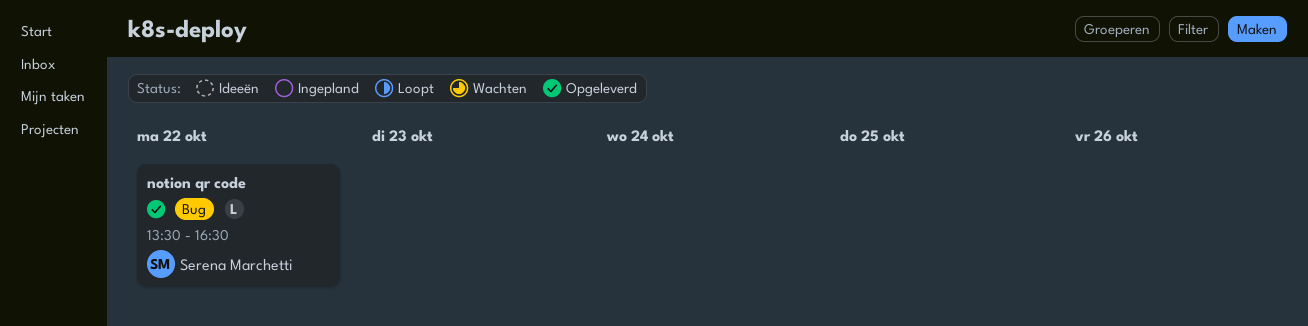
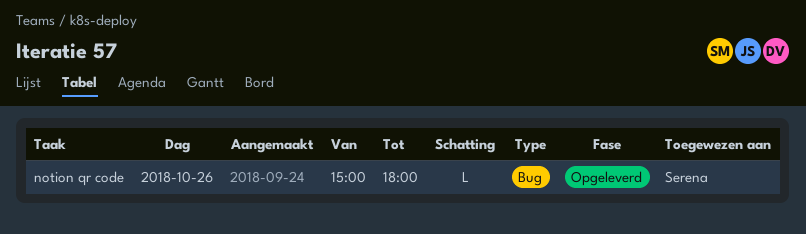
notion qr code, day: Oct 22 -> Oct 26
notion qr code, begins: 13:30 -> 15:00
notion qr code, ends: 16:30 -> 18:00

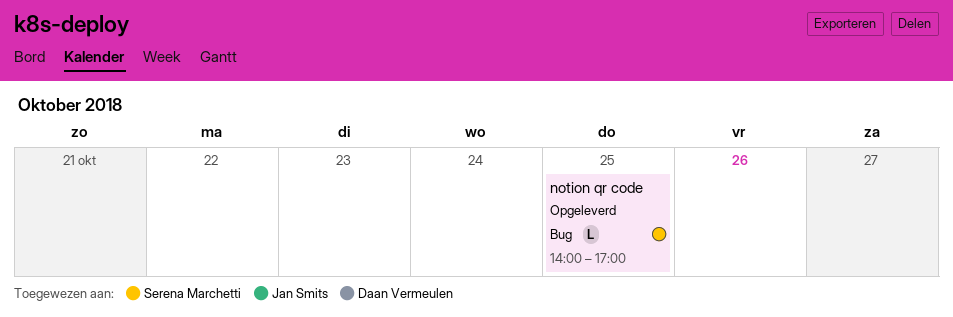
notion qr code, day: Oct 26 -> Oct 25
notion qr code, begins: 15:00 -> 14:00
notion qr code, ends: 18:00 -> 17:00

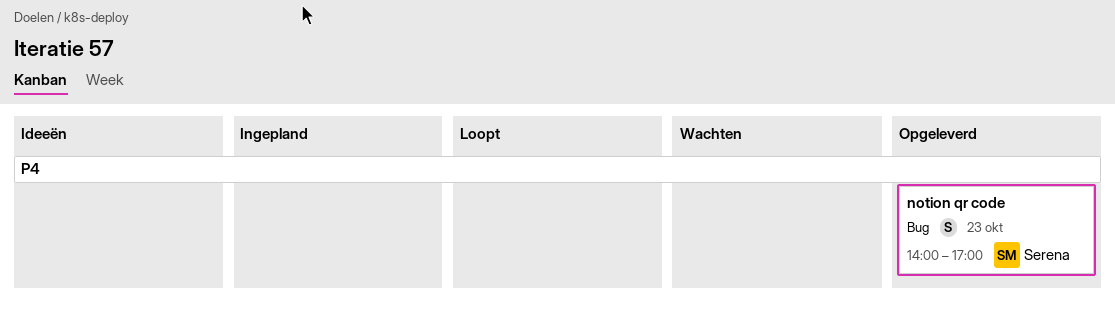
notion qr code, estimate: L -> S
notion qr code, day: Oct 25 -> Oct 23

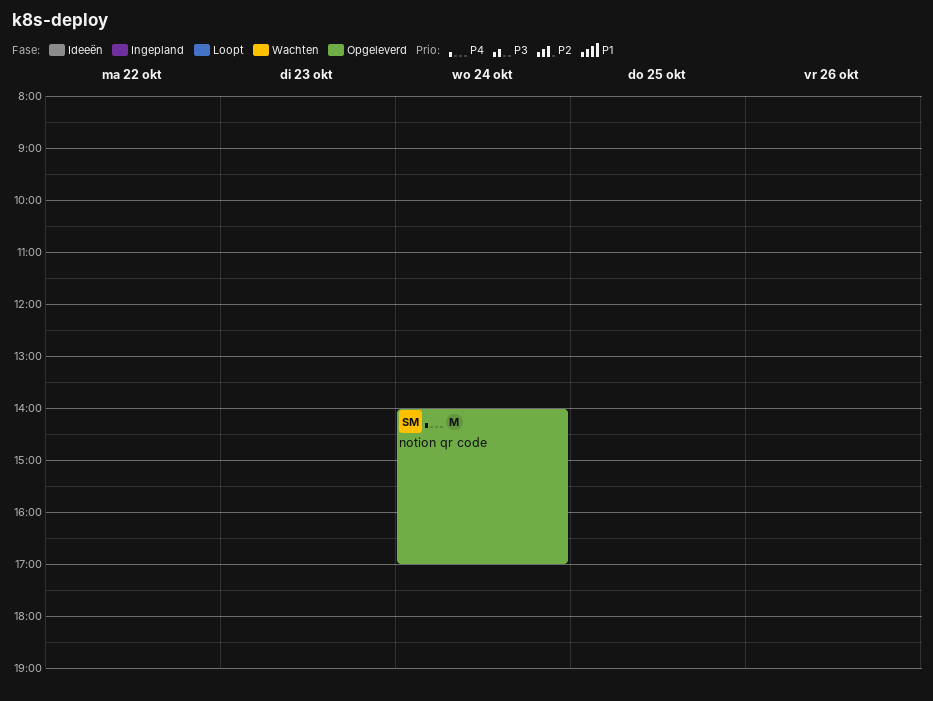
notion qr code, estimate: S -> M
notion qr code, day: Oct 23 -> Oct 24

